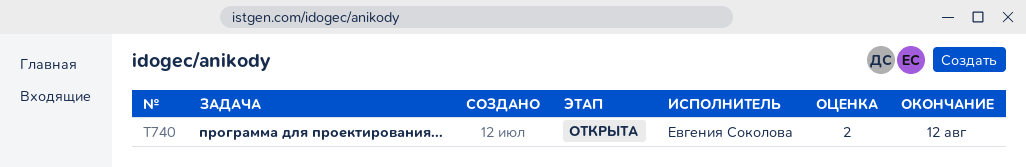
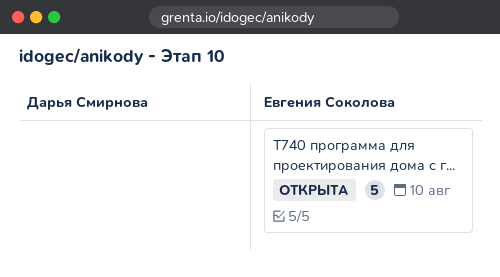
T740, estimate: 2 -> 5
T740, due: Aug 12 -> Aug 10

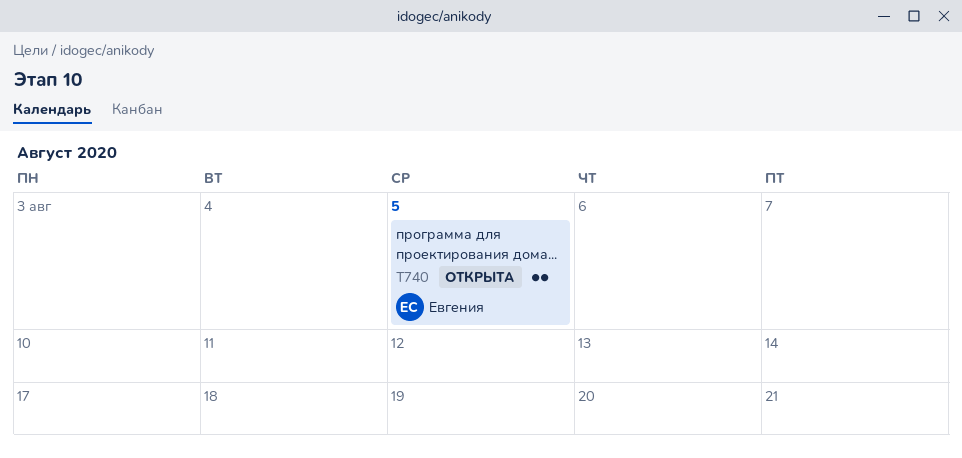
T740, estimate: 5 -> 2
T740, due: Aug 10 -> Aug 5

